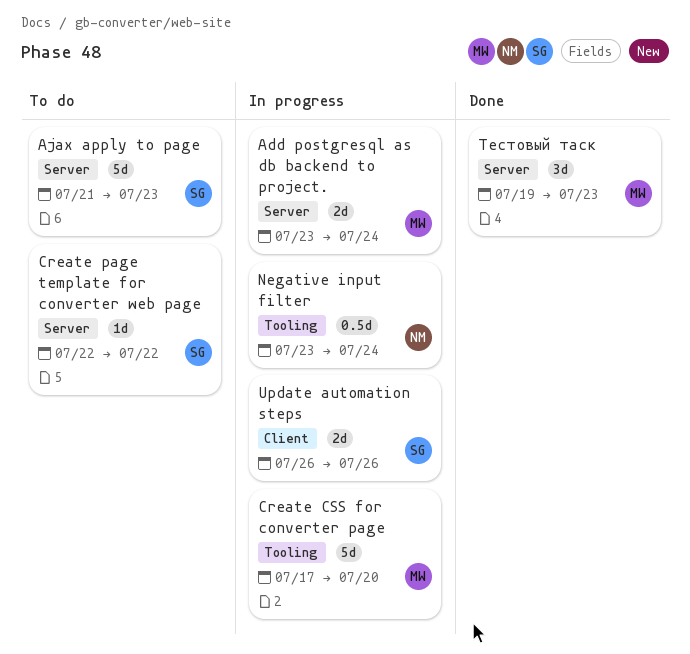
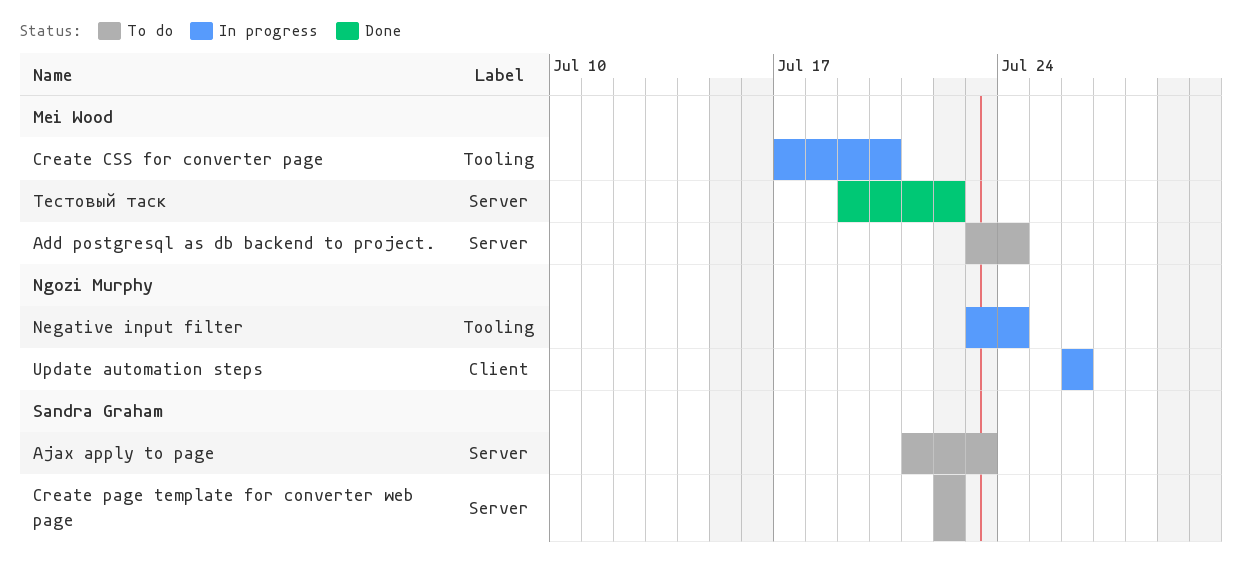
Add postgresql as db backend to project., status: In progress -> To do
Update automation steps, owner: Sandra Graham -> Ngozi Murphy
Тестовый таск, due: Jul 23 -> Jul 22

